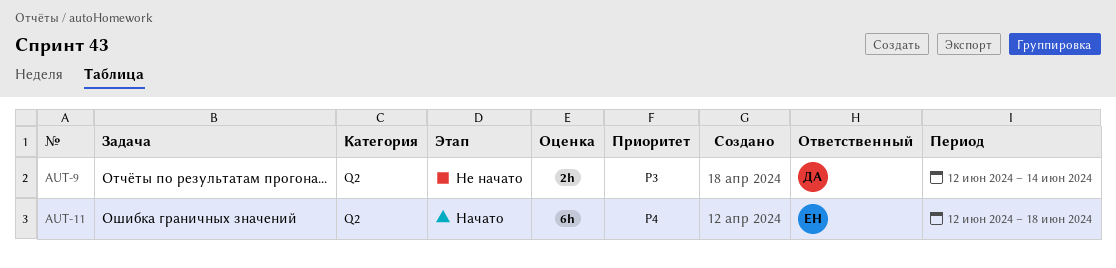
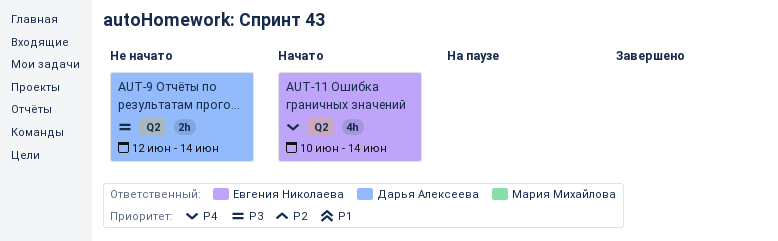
AUT-11, estimate: 6h -> 4h
AUT-11, start: Jun 12 -> Jun 10
AUT-11, due: Jun 18 -> Jun 14

